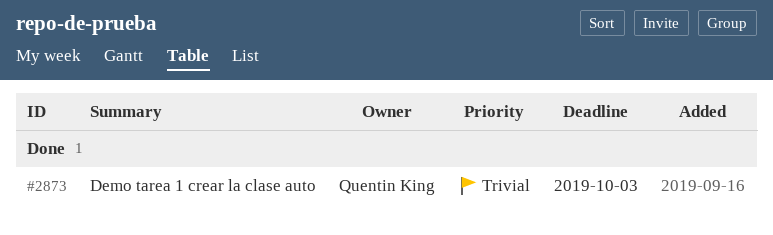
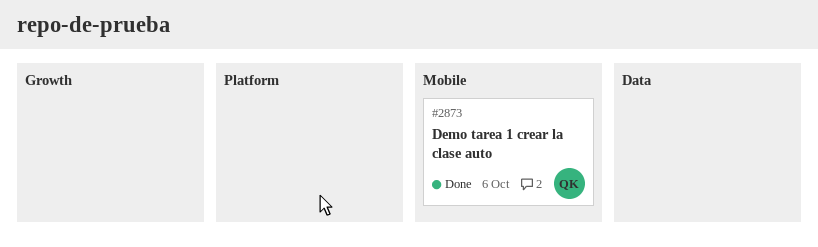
#2873, due: Oct 3 -> Oct 6

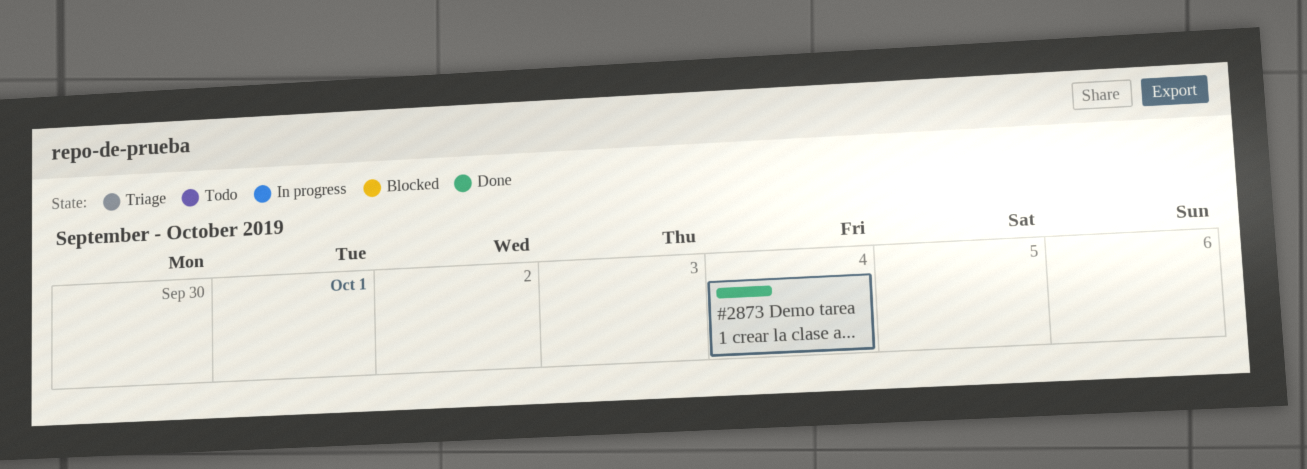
#2873, due: Oct 6 -> Oct 4

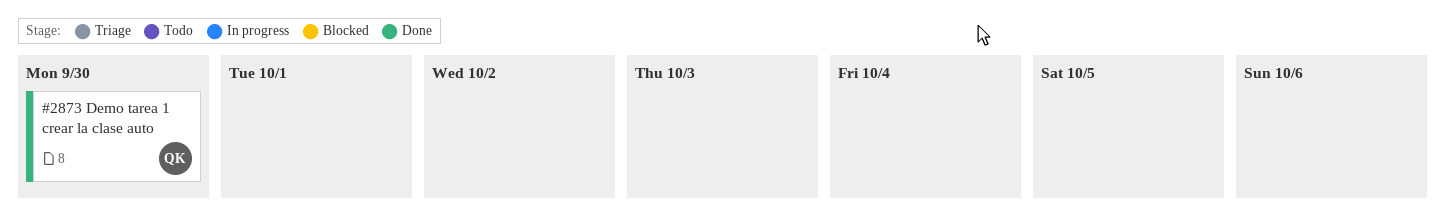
#2873, due: Oct 4 -> Sep 30

